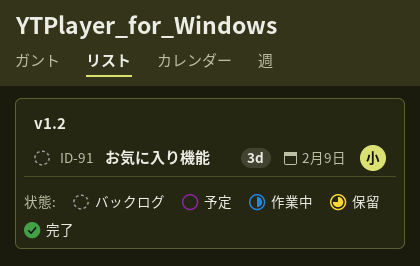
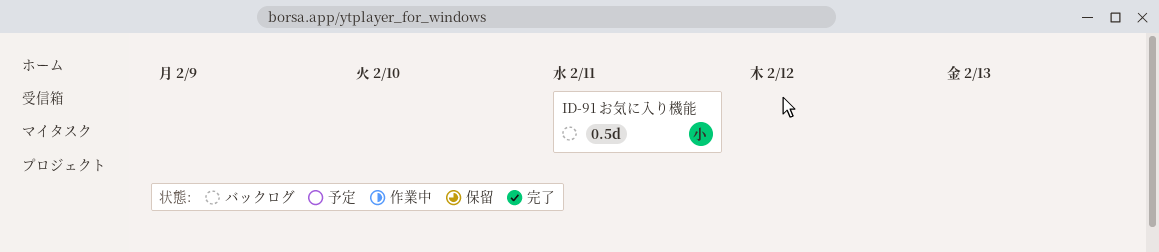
ID-91, estimate: 3d -> 0.5d
ID-91, due: Feb 9 -> Feb 11

